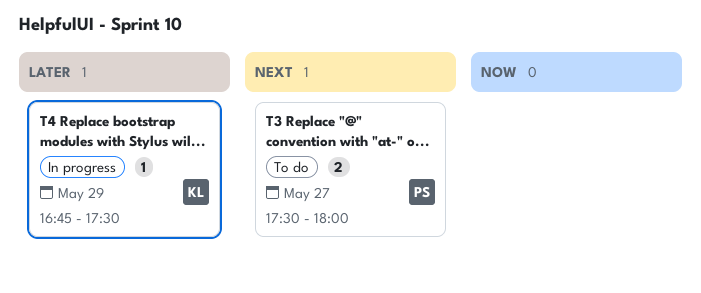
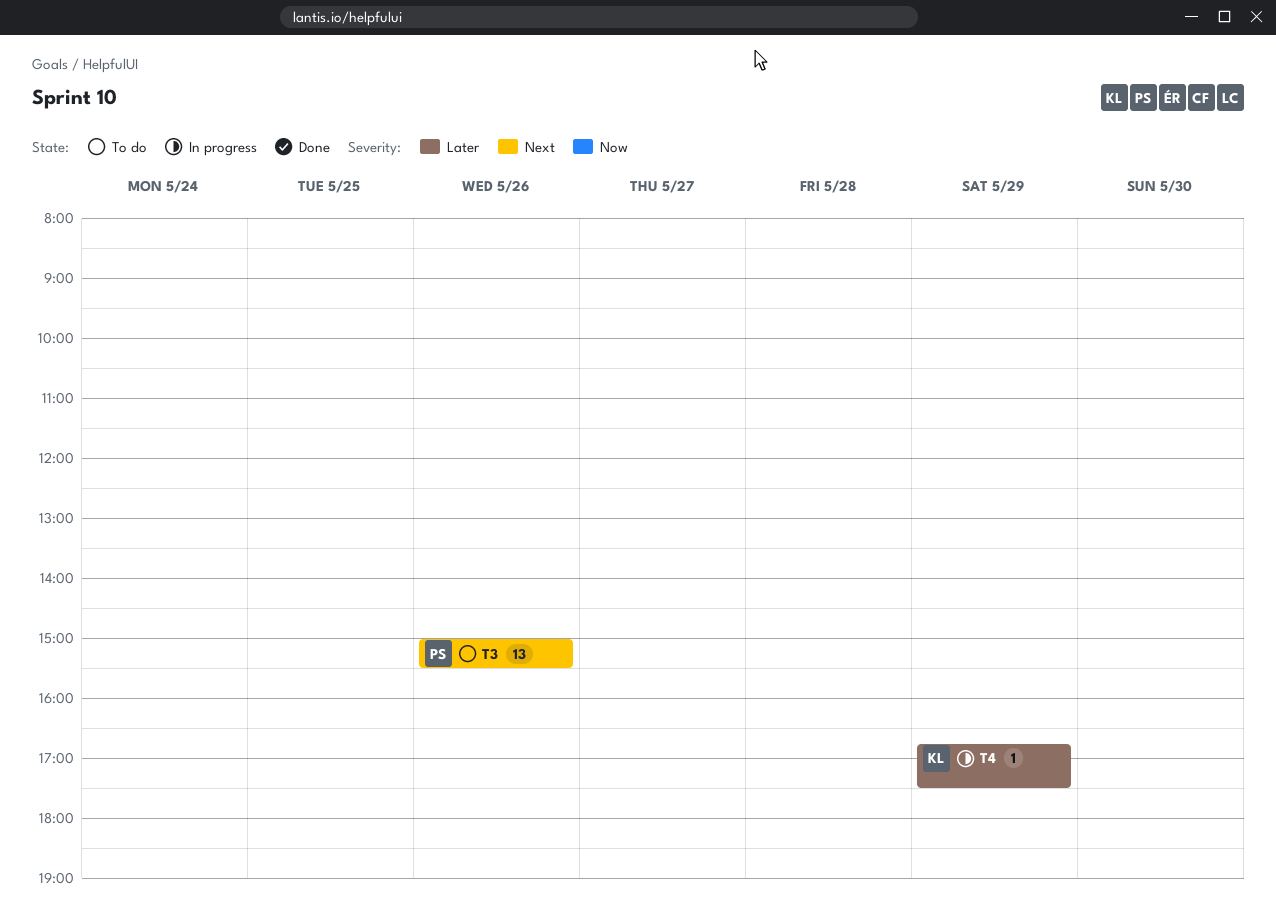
T3, estimate: 2 -> 13
T3, day: May 27 -> May 26
T3, begins: 17:30 -> 15:00
T3, ends: 18:00 -> 15:30

